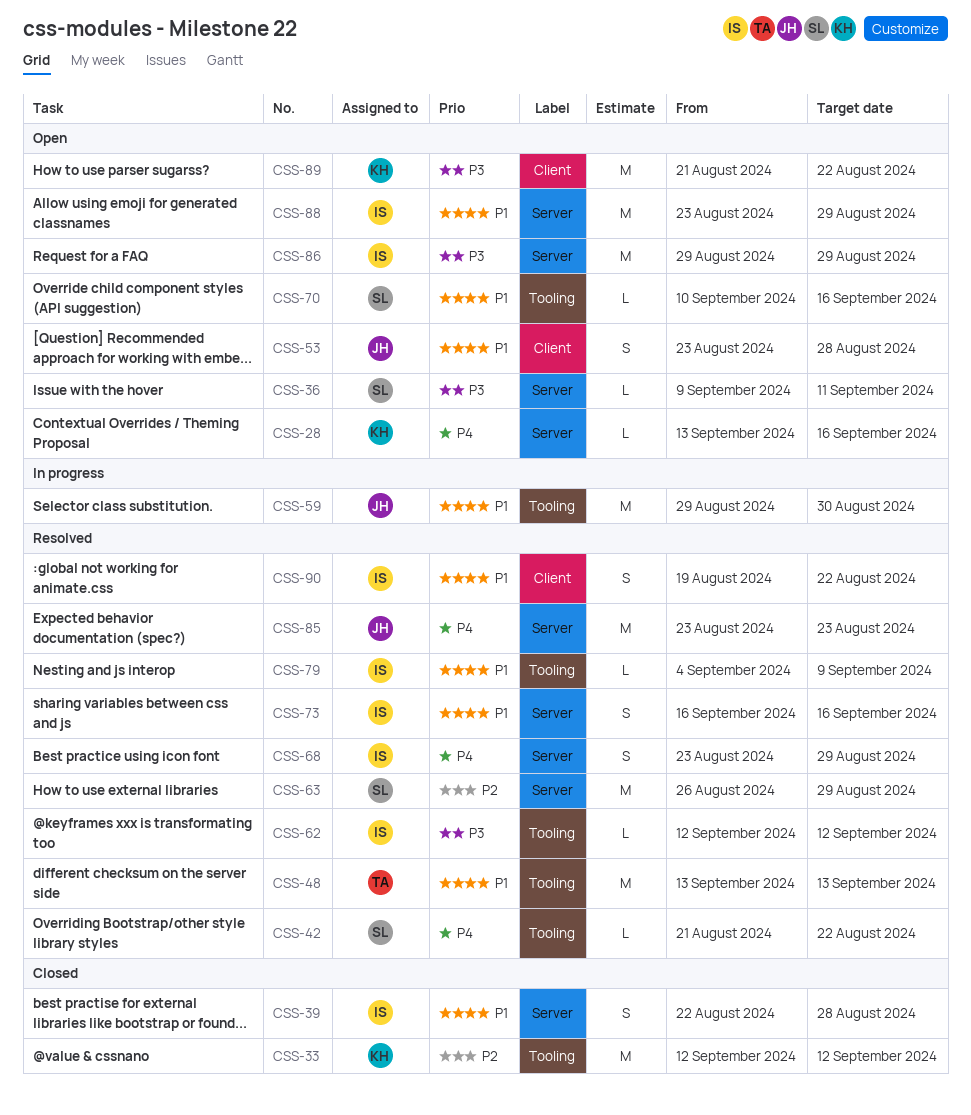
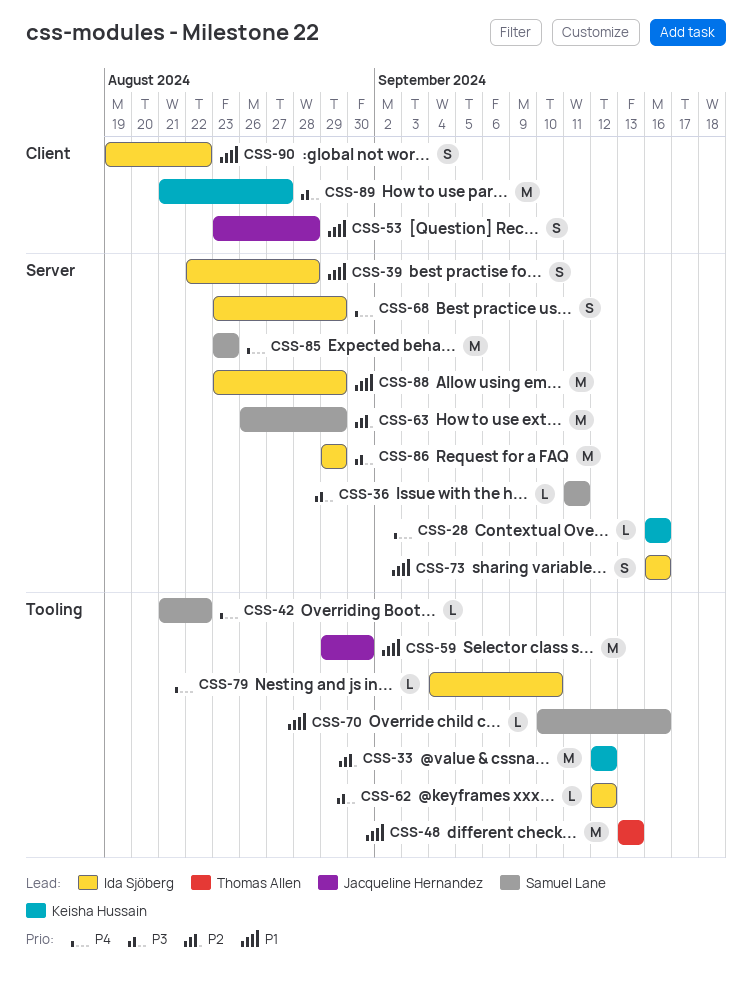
CSS-28, start: Sep 13 -> Sep 16
CSS-36, start: Sep 9 -> Sep 11
CSS-79, priority: P1 -> P4
CSS-79, due: Sep 9 -> Sep 10
CSS-85, owner: Jacqueline Hernandez -> Samuel Lane
CSS-89, due: Aug 22 -> Aug 27

